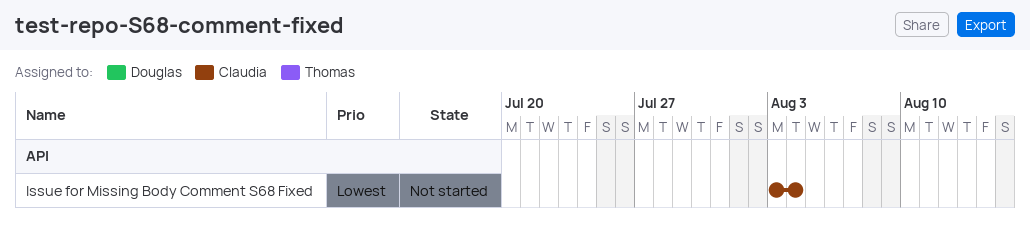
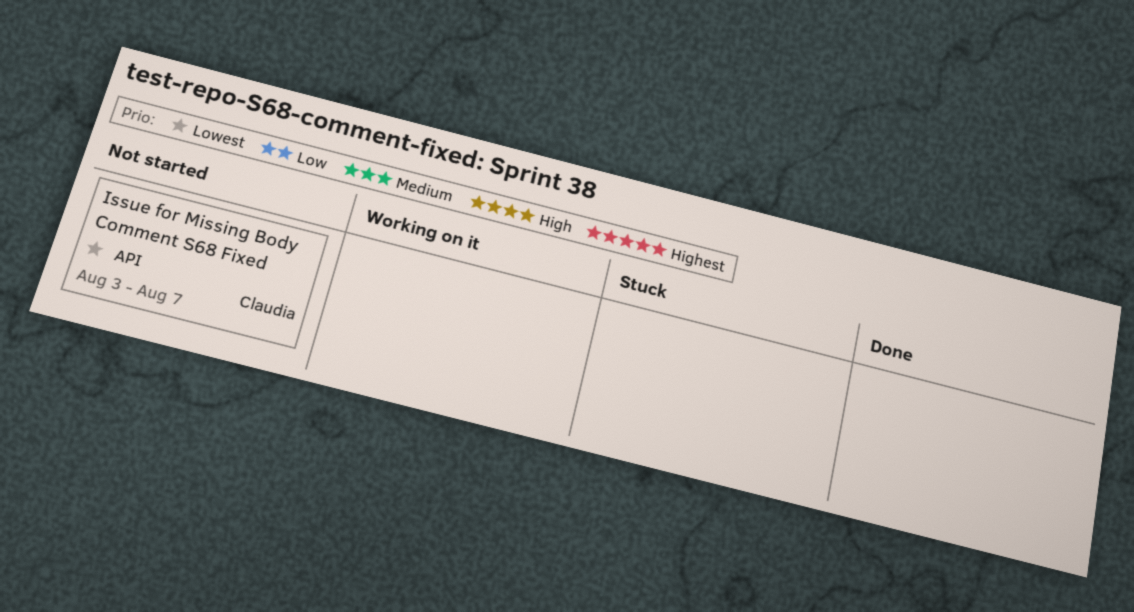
Issue for Missing Body Comment S68 Fixed, due: Aug 4 -> Aug 7

